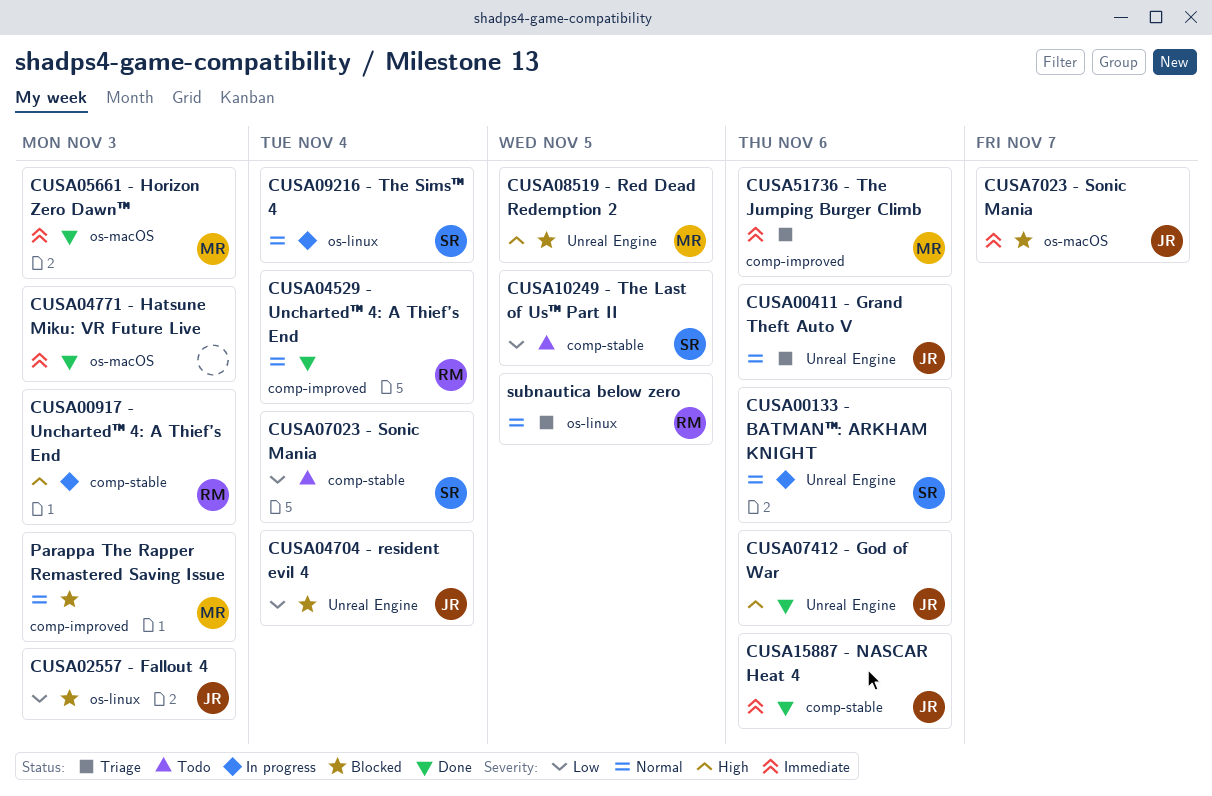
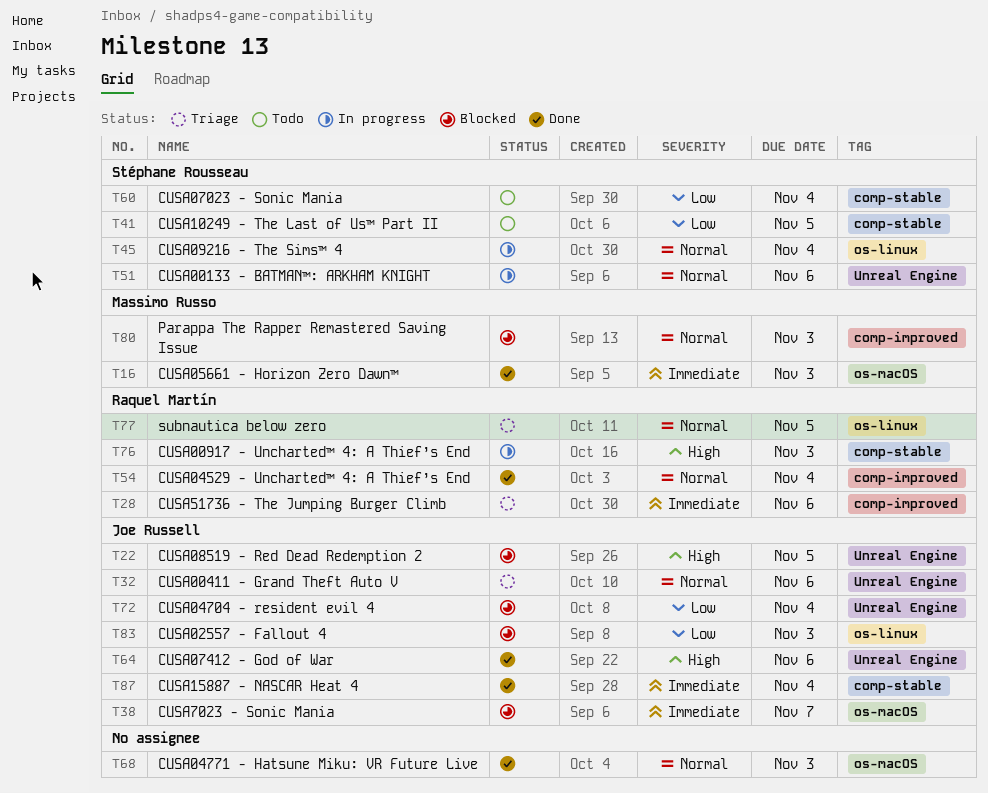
CUSA04771 - Hatsune Miku: VR Future Live, priority: Immediate -> Normal
CUSA08519 - Red Dead Redemption 2, owner: Massimo Russo -> Joe Russell
CUSA15887 - NASCAR Heat 4, due: Nov 6 -> Nov 4
CUSA51736 - The Jumping Burger Climb, owner: Massimo Russo -> Raquel Martín

